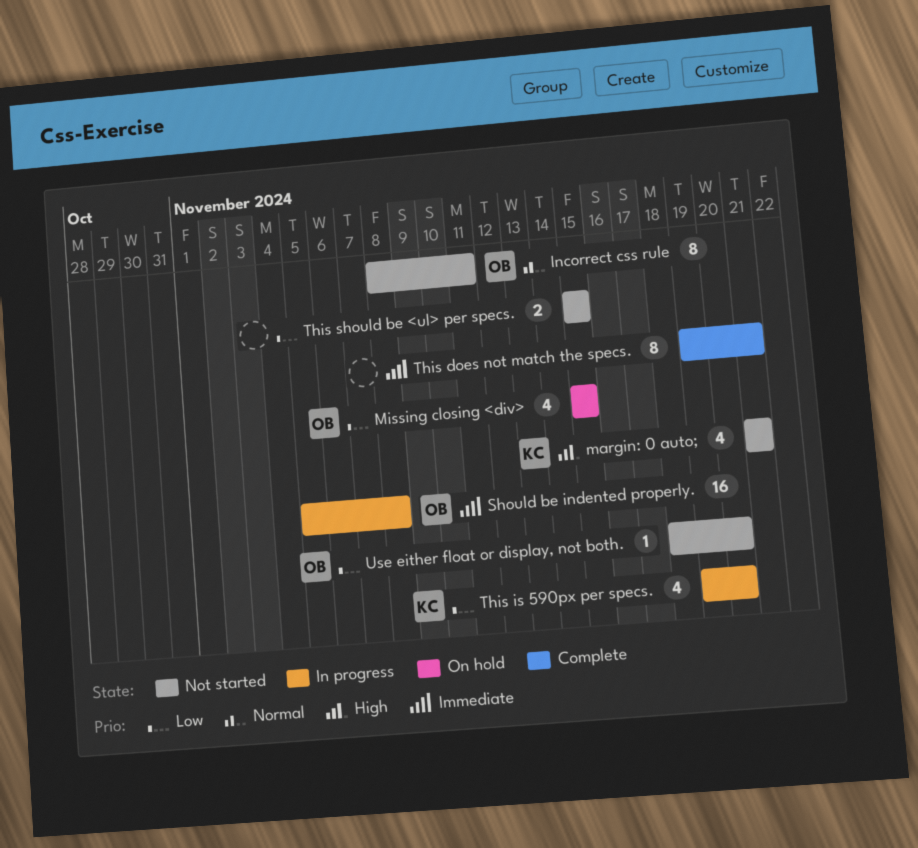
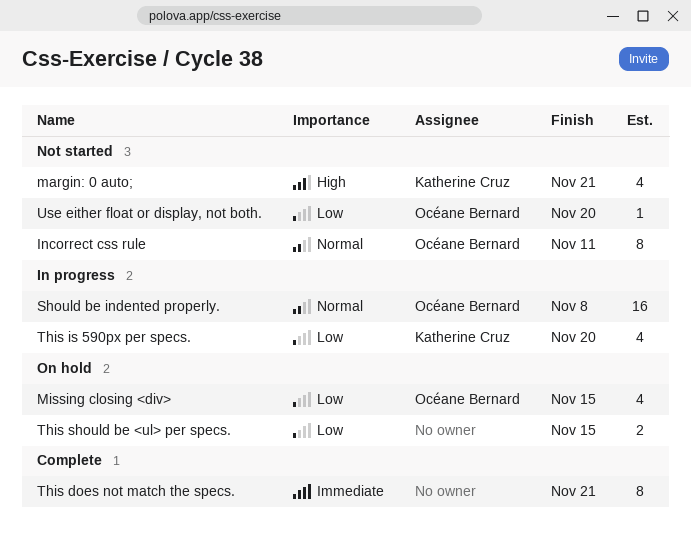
Should be indented properly., priority: Immediate -> Normal
This should be <ul> per specs., status: Not started -> On hold

